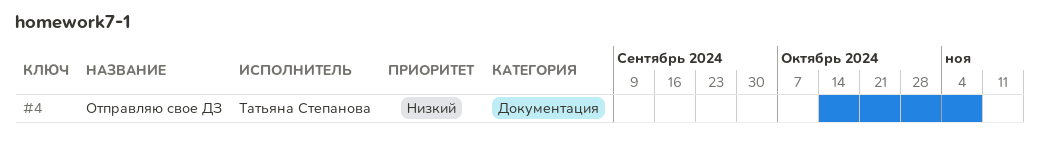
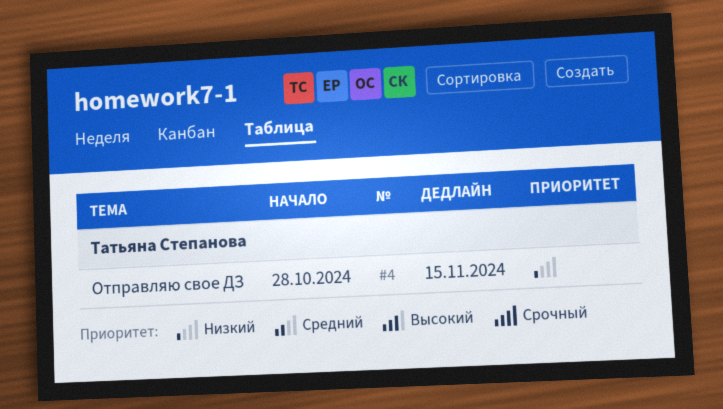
#4, start: Oct 14 -> Oct 28
#4, due: Nov 8 -> Nov 15

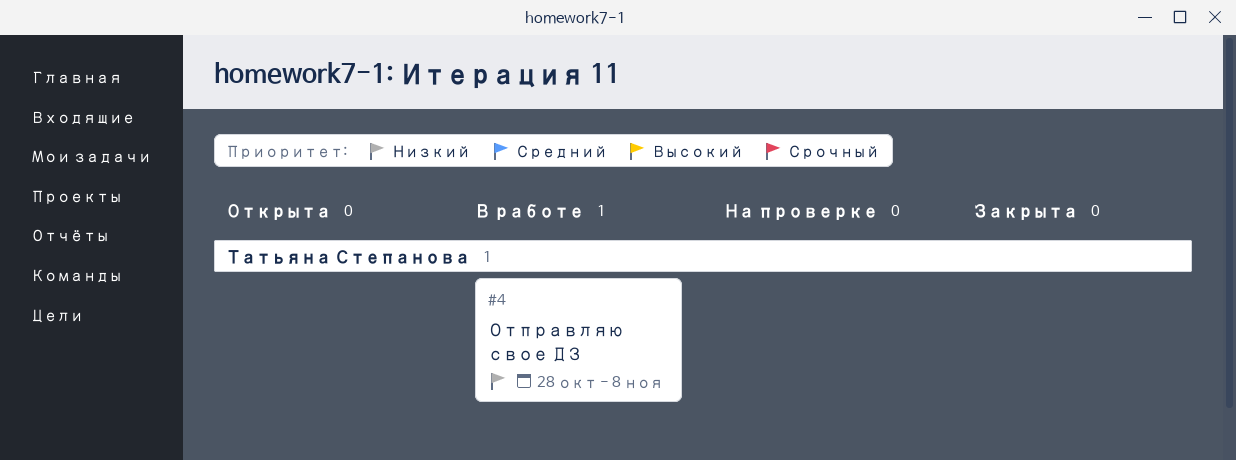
#4, due: Nov 15 -> Nov 8

